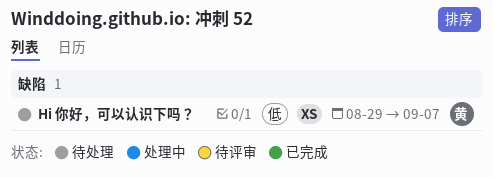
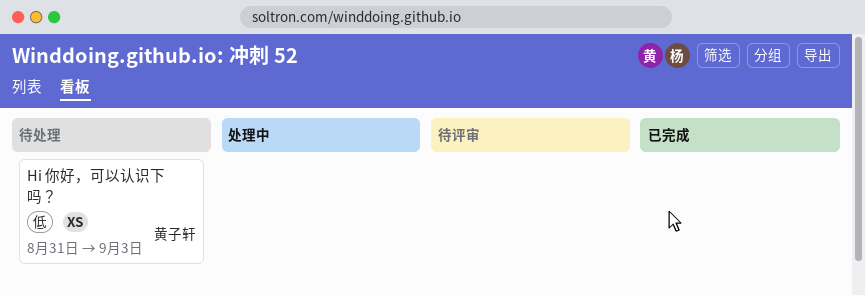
Hi 你好，可以认识下吗？, start: Aug 29 -> Aug 31
Hi 你好，可以认识下吗？, due: Sep 7 -> Sep 3

